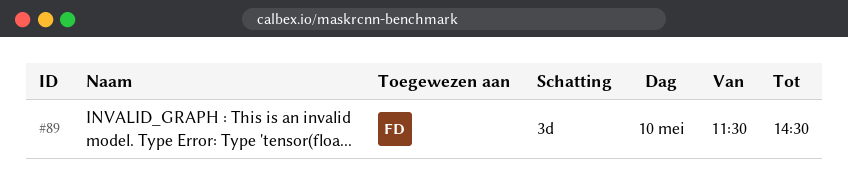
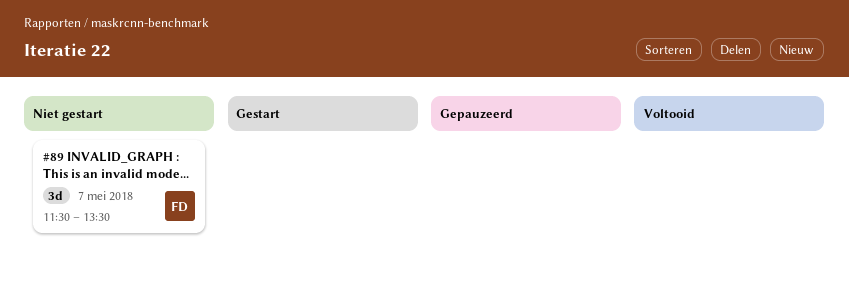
#89, day: May 10 -> May 7
#89, ends: 14:30 -> 13:30

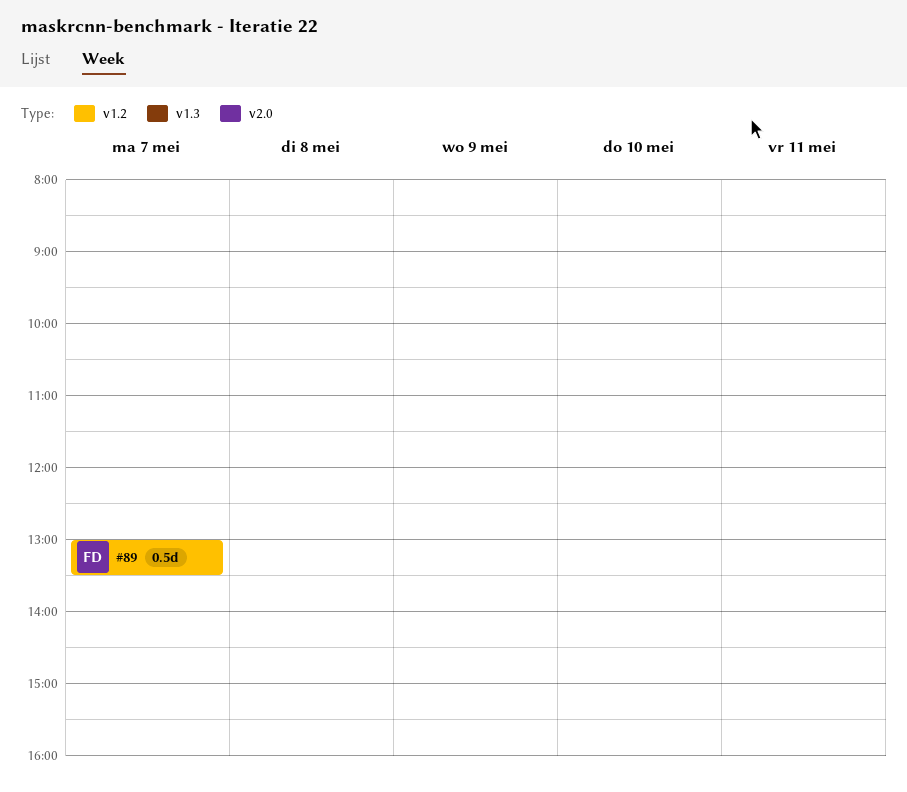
#89, estimate: 3d -> 0.5d
#89, begins: 11:30 -> 13:00

